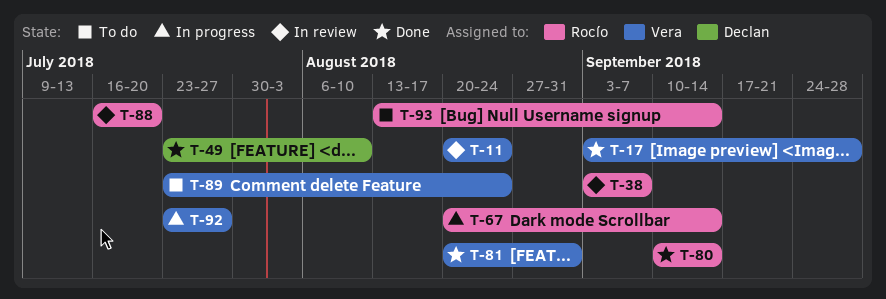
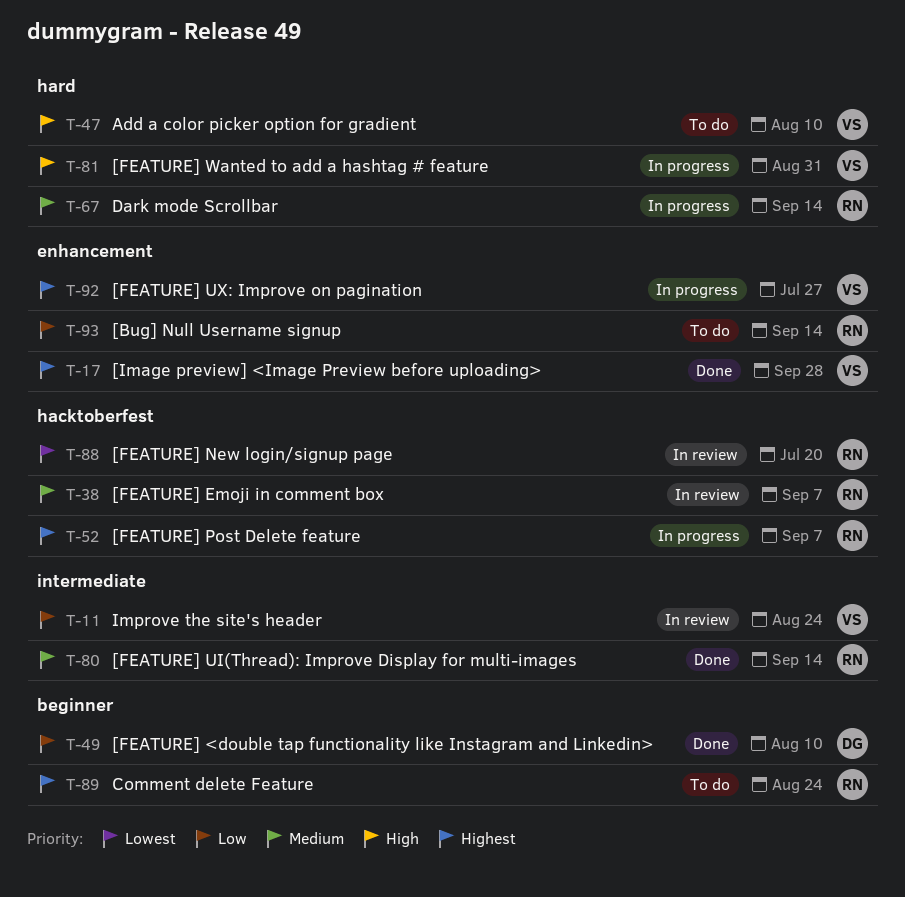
T-47: none -> present
T-52: none -> present
T-81, status: Done -> In progress
T-89, owner: Vera -> Rocío

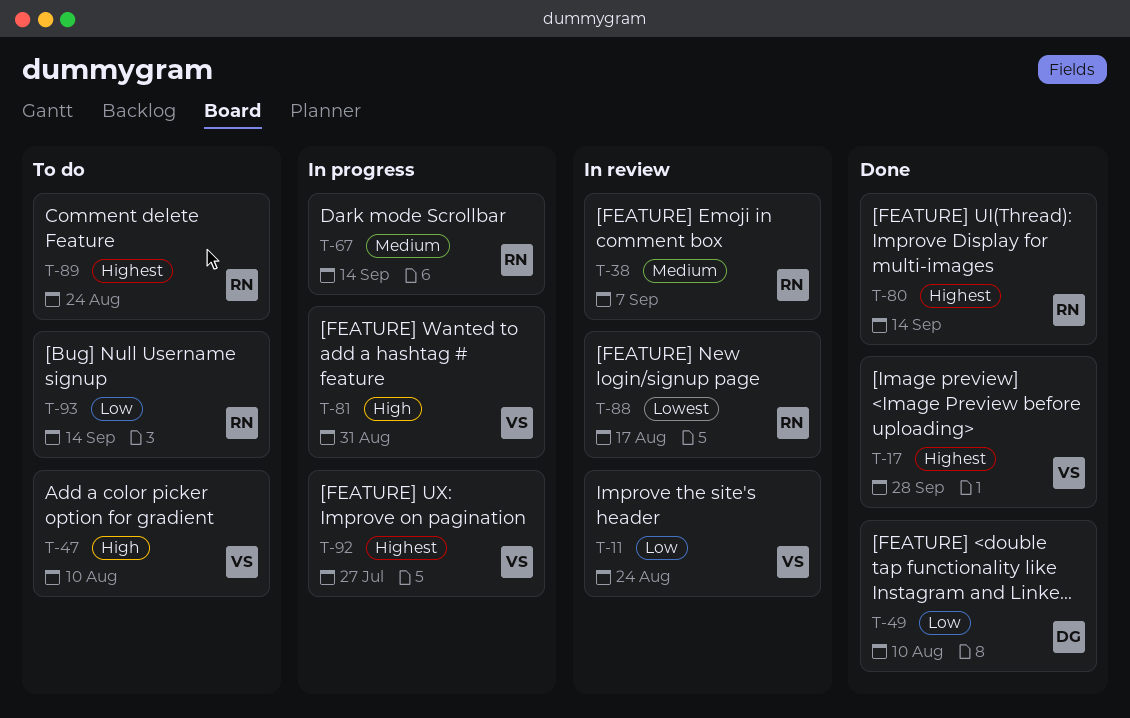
T-52: present -> none
T-80, priority: Medium -> Highest
T-88, due: Jul 20 -> Aug 17

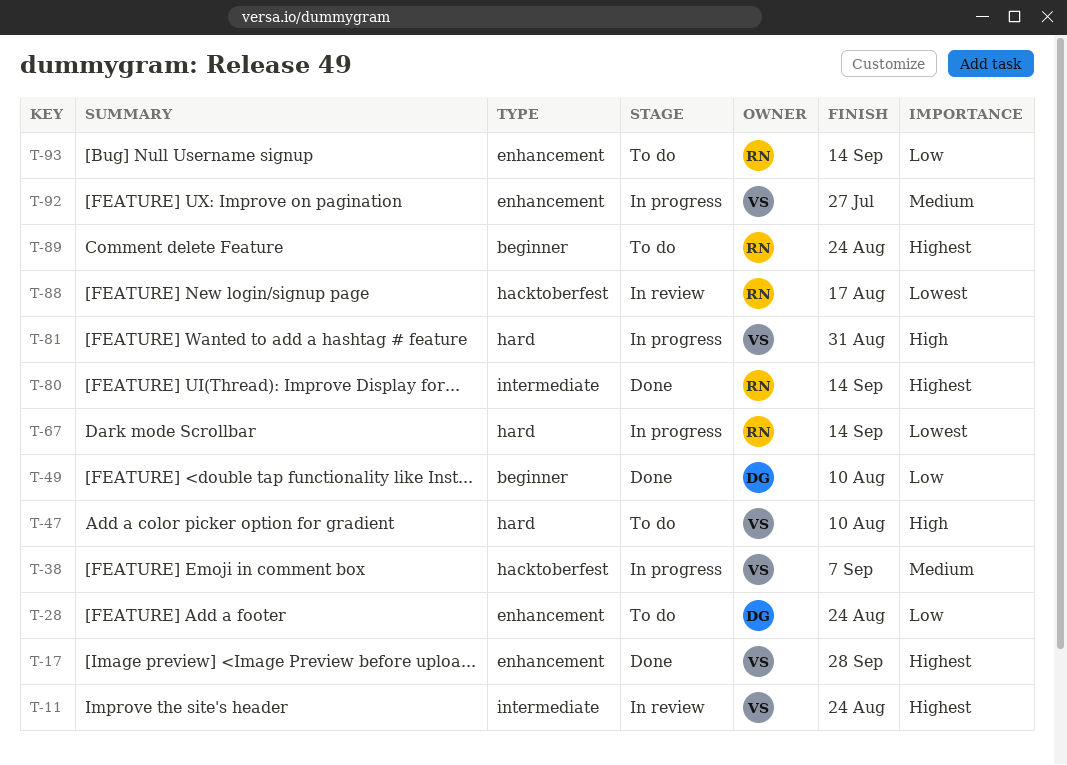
T-11, priority: Low -> Highest
T-28: none -> present
T-38, status: In review -> In progress
T-38, owner: RN -> VS
T-67, priority: Medium -> Lowest
T-92, priority: Highest -> Medium

